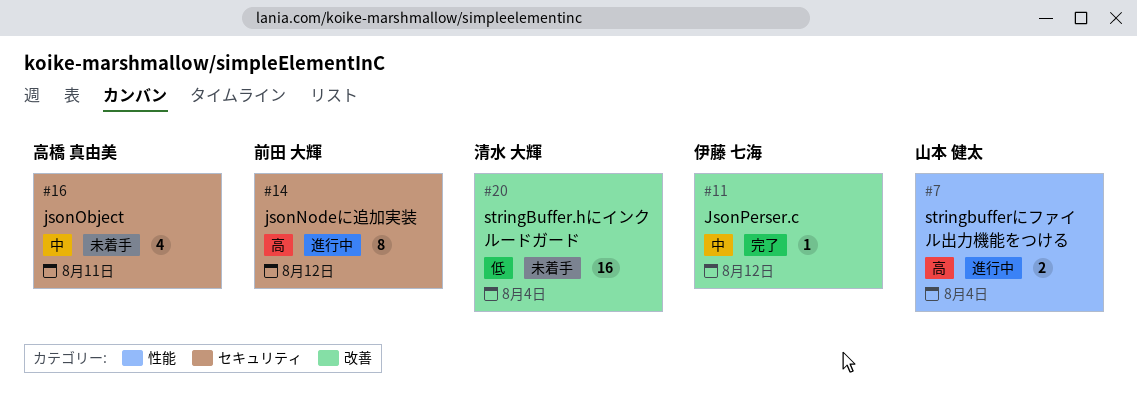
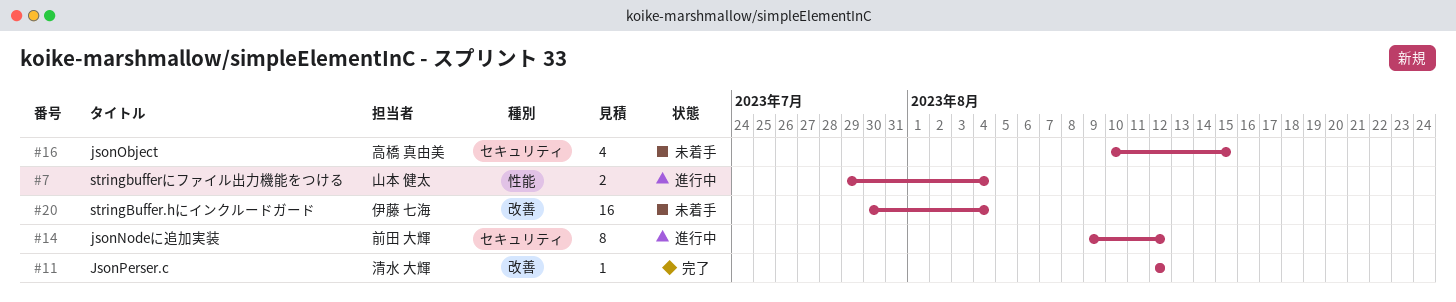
#11, owner: 伊藤 七海 -> 清水 大輝
#16, due: Aug 11 -> Aug 15
#20, owner: 清水 大輝 -> 伊藤 七海

